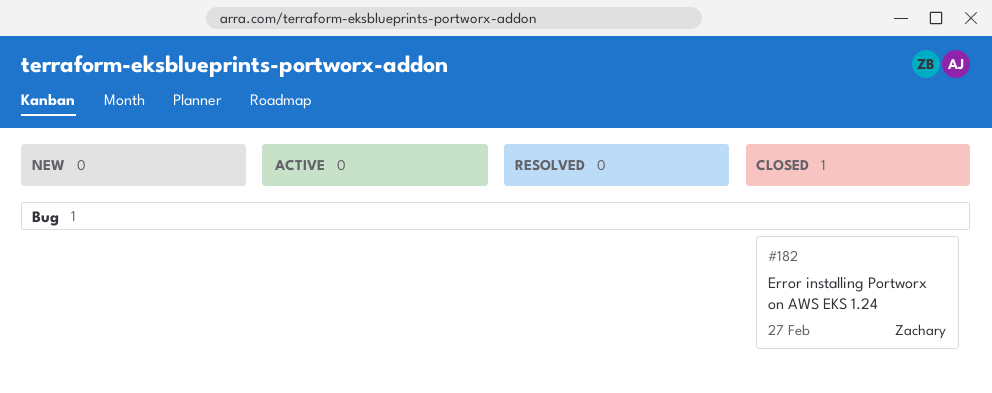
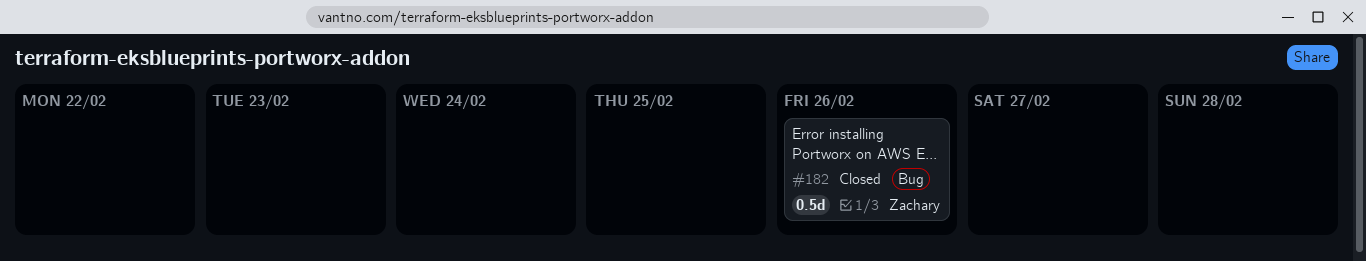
#182, due: Feb 27 -> Feb 26

